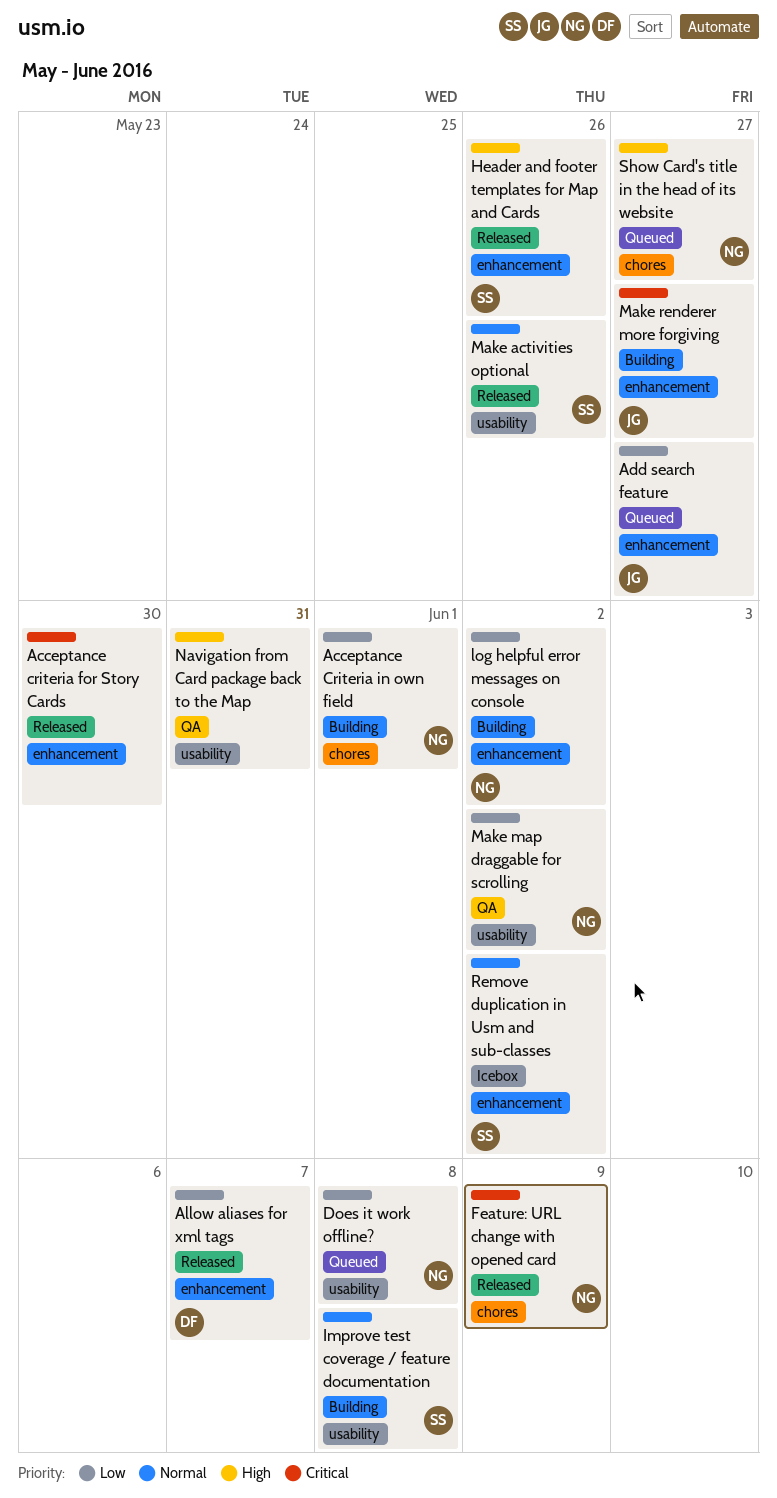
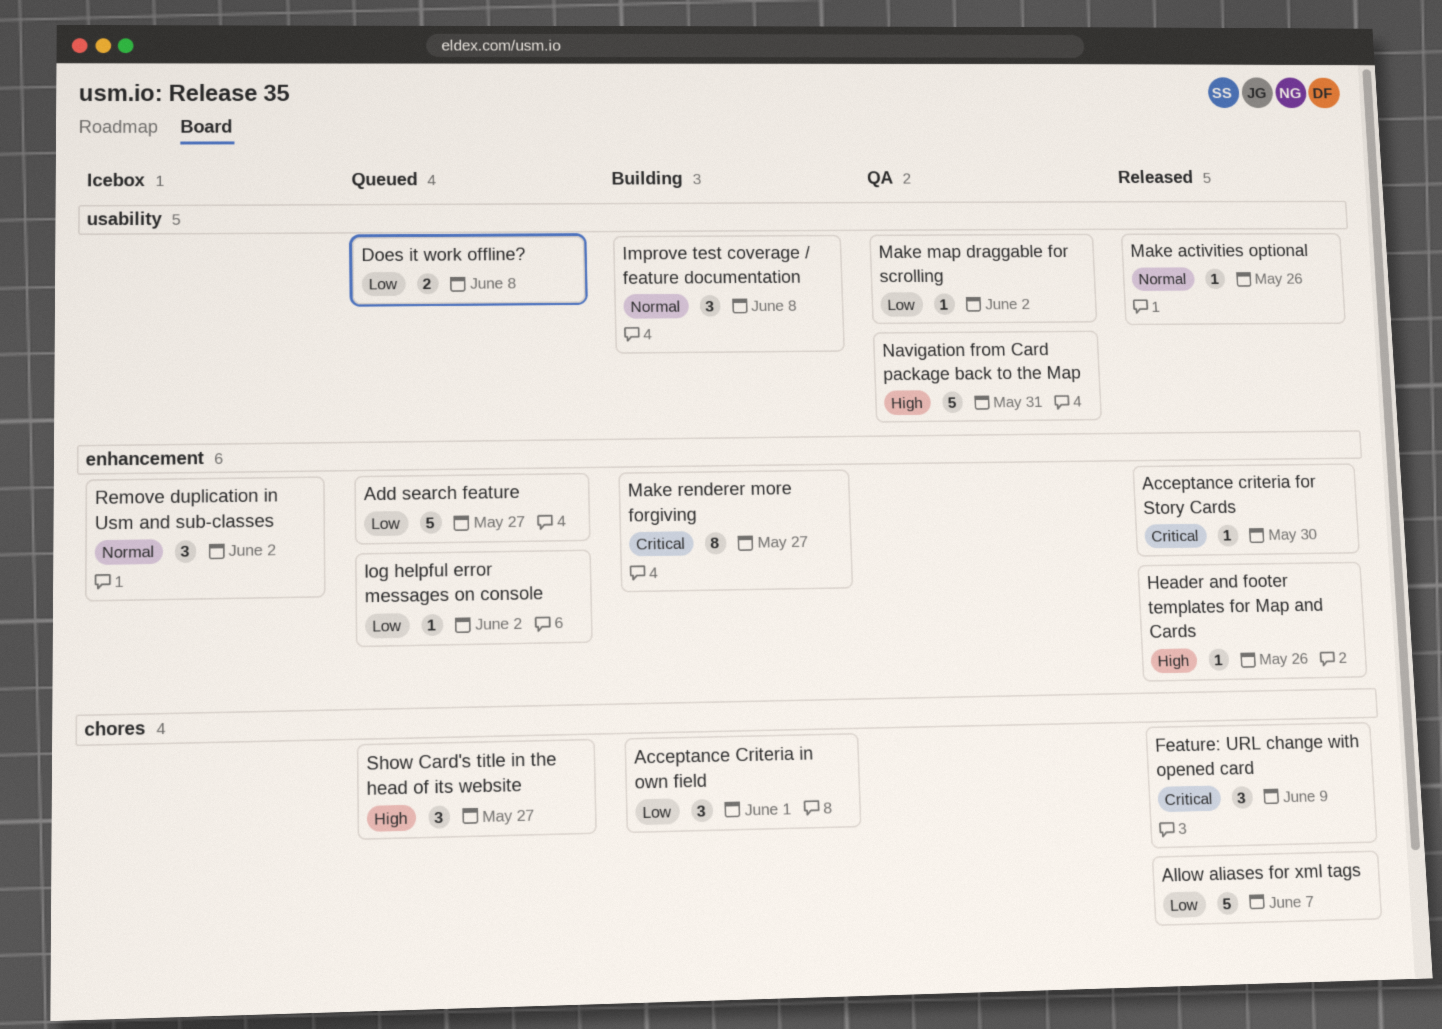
Allow aliases for xml tags, label: enhancement -> chores
log helpful error messages on console, status: Building -> Queued

